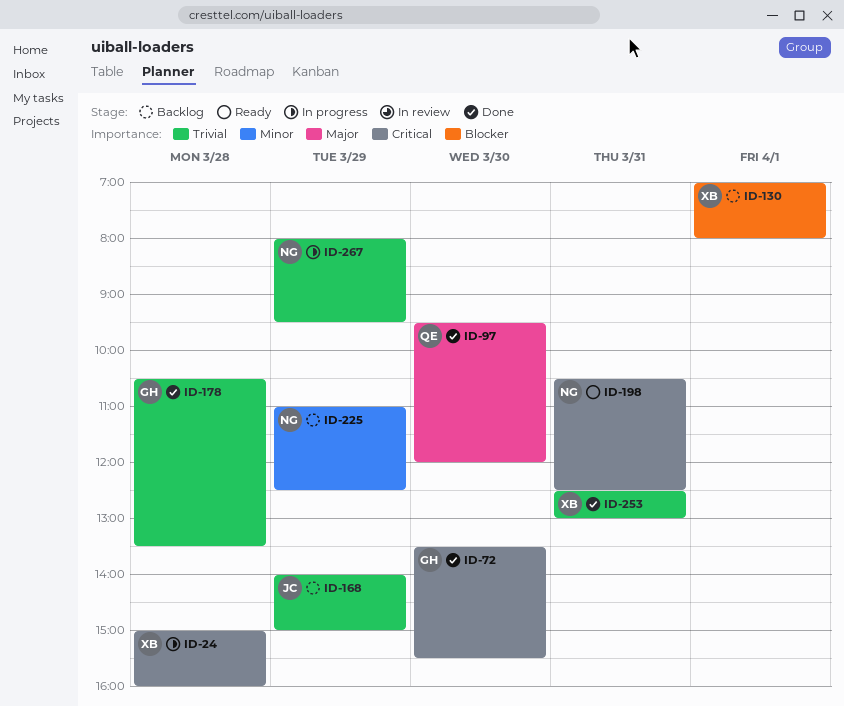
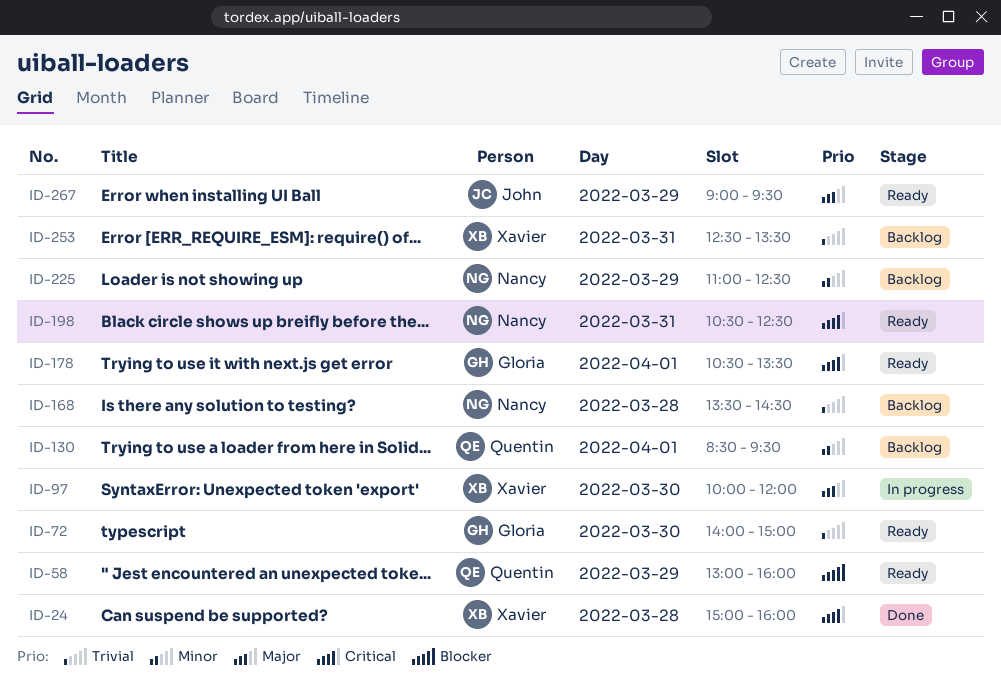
ID-24, status: In progress -> Done
ID-58: none -> present
ID-72, status: Done -> Ready
ID-72, priority: Critical -> Trivial
ID-72, begins: 13:30 -> 14:00
ID-72, ends: 15:30 -> 15:00
ID-97, status: Done -> In progress
ID-97, owner: Quentin -> Xavier
ID-97, begins: 09:30 -> 10:00
ID-130, owner: Xavier -> Quentin
ID-130, priority: Blocker -> Minor
ID-130, begins: 07:00 -> 08:30
ID-130, ends: 08:00 -> 09:30
ID-168, owner: John -> Nancy
ID-168, day: Mar 29 -> Mar 28
ID-168, begins: 14:00 -> 13:30
ID-168, ends: 15:00 -> 14:30
ID-178, status: Done -> Ready
ID-178, priority: Trivial -> Critical
ID-178, day: Mar 28 -> Apr 1
ID-253, status: Done -> Backlog
ID-253, ends: 13:00 -> 13:30
ID-267, status: In progress -> Ready
ID-267, owner: Nancy -> John
ID-267, priority: Trivial -> Major
ID-267, begins: 08:00 -> 09:00

